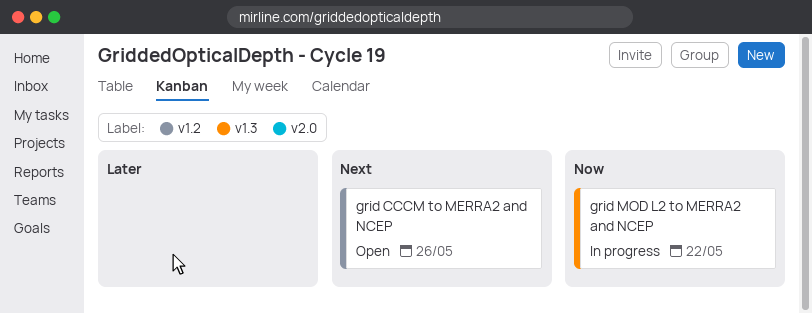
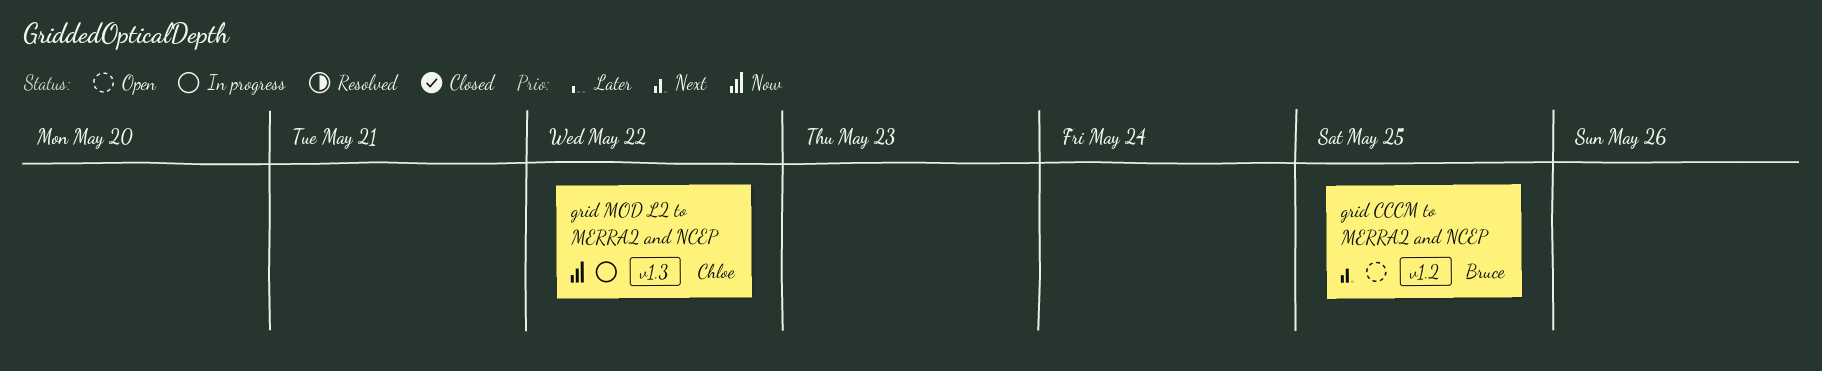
grid CCCM to MERRA2 and NCEP, due: May 26 -> May 25

